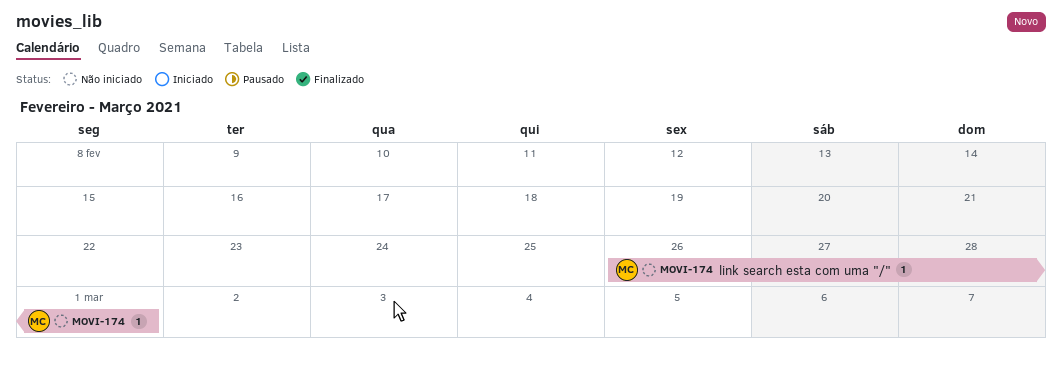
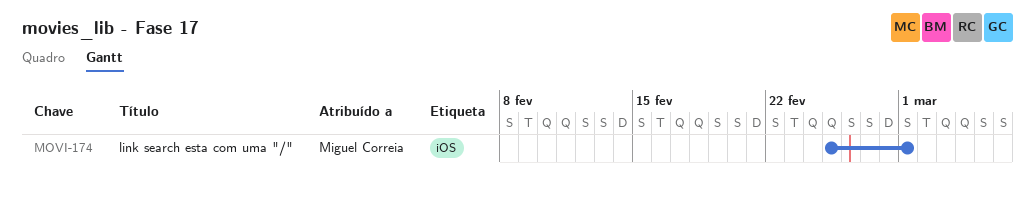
MOVI-174, start: Feb 26 -> Feb 25

